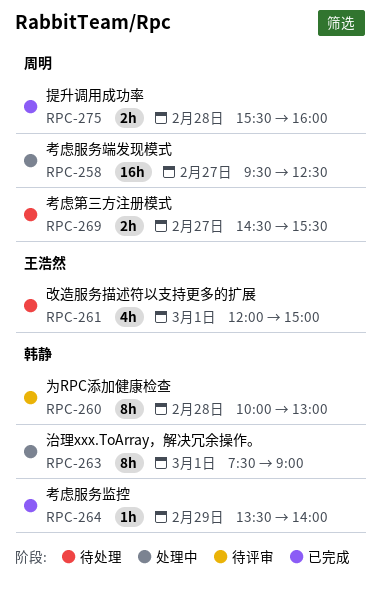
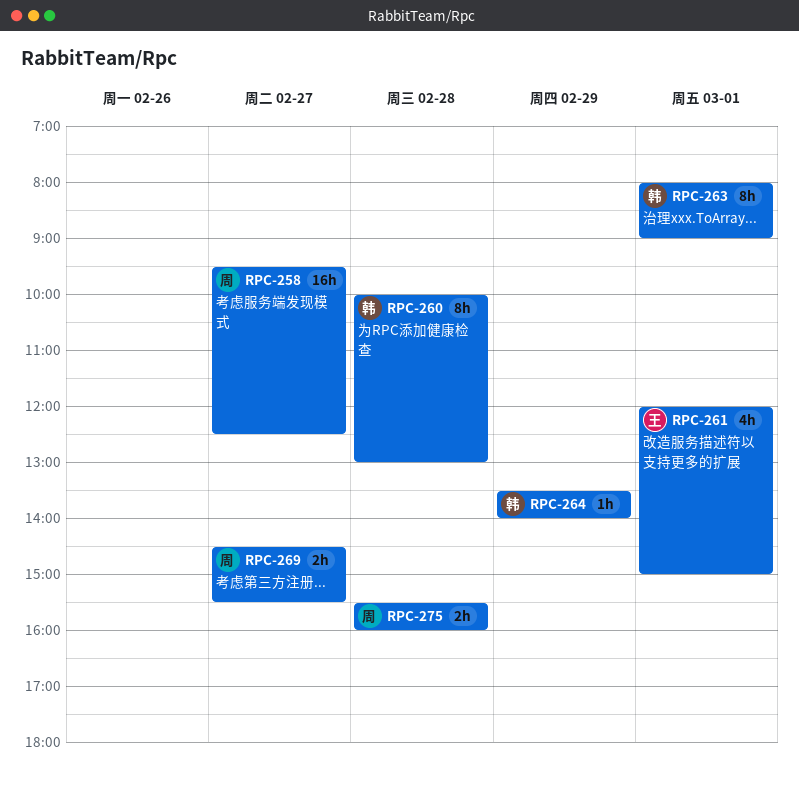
RPC-263, begins: 07:30 -> 08:00

